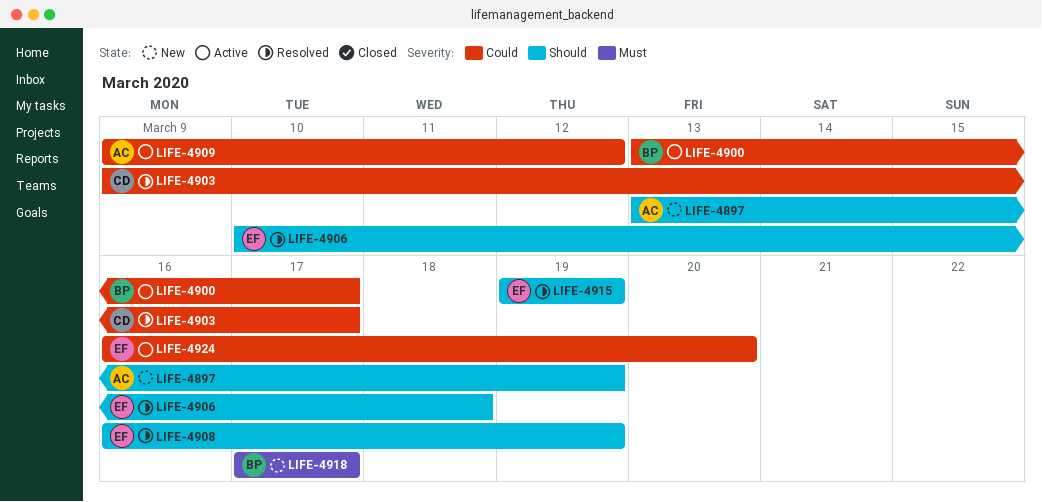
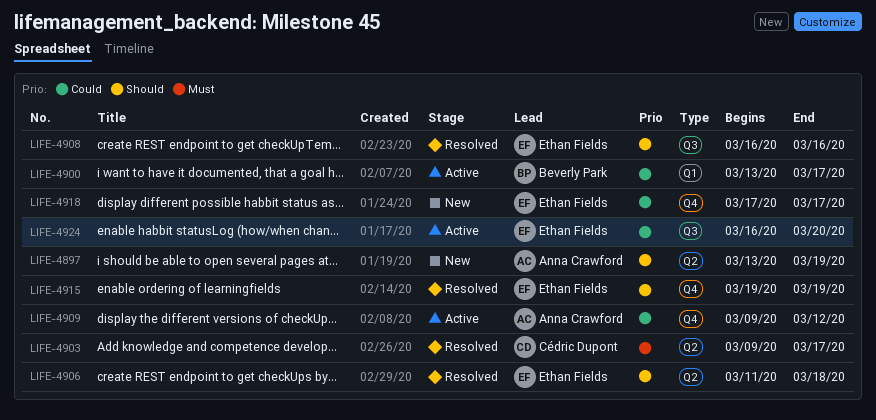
LIFE-4903, priority: Could -> Must
LIFE-4906, start: Mar 10 -> Mar 11
LIFE-4908, due: Mar 19 -> Mar 16
LIFE-4918, owner: Beverly Park -> Ethan Fields
LIFE-4918, priority: Must -> Could

